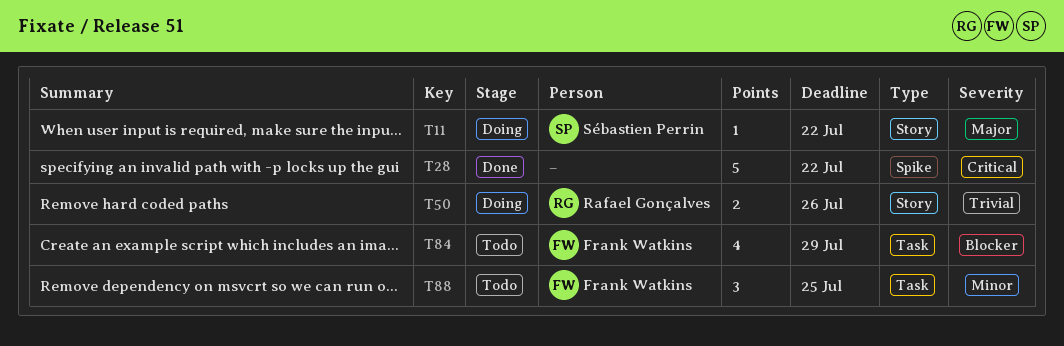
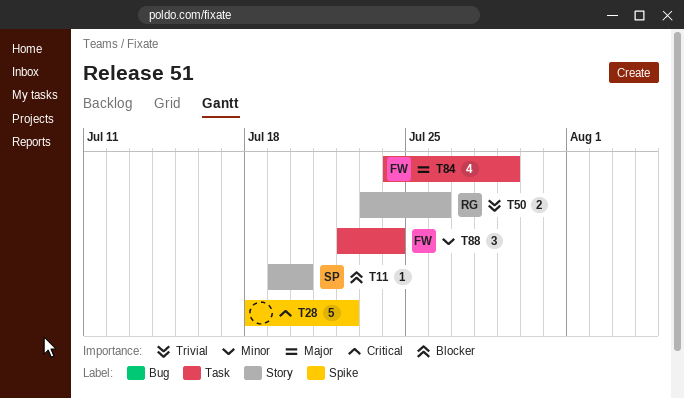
T11, priority: Major -> Blocker
T11, due: Jul 22 -> Jul 20
T84, priority: Blocker -> Major
T88, due: Jul 25 -> Jul 24

